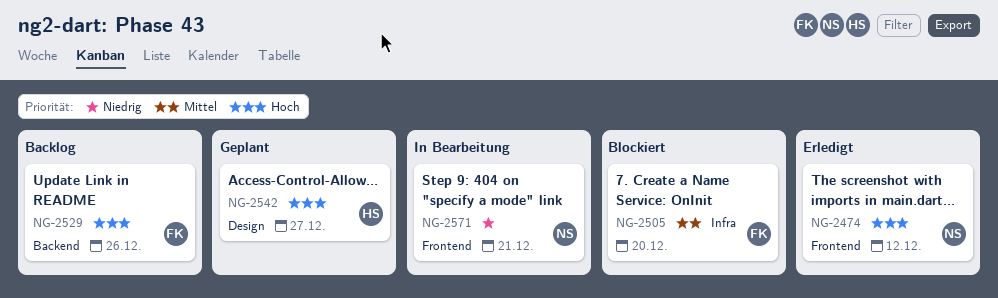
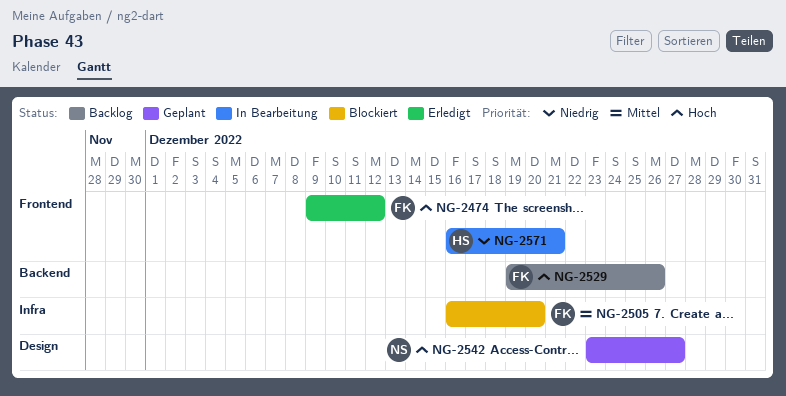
NG-2474, owner: NS -> FK
NG-2542, owner: HS -> NS
NG-2571, owner: NS -> HS

